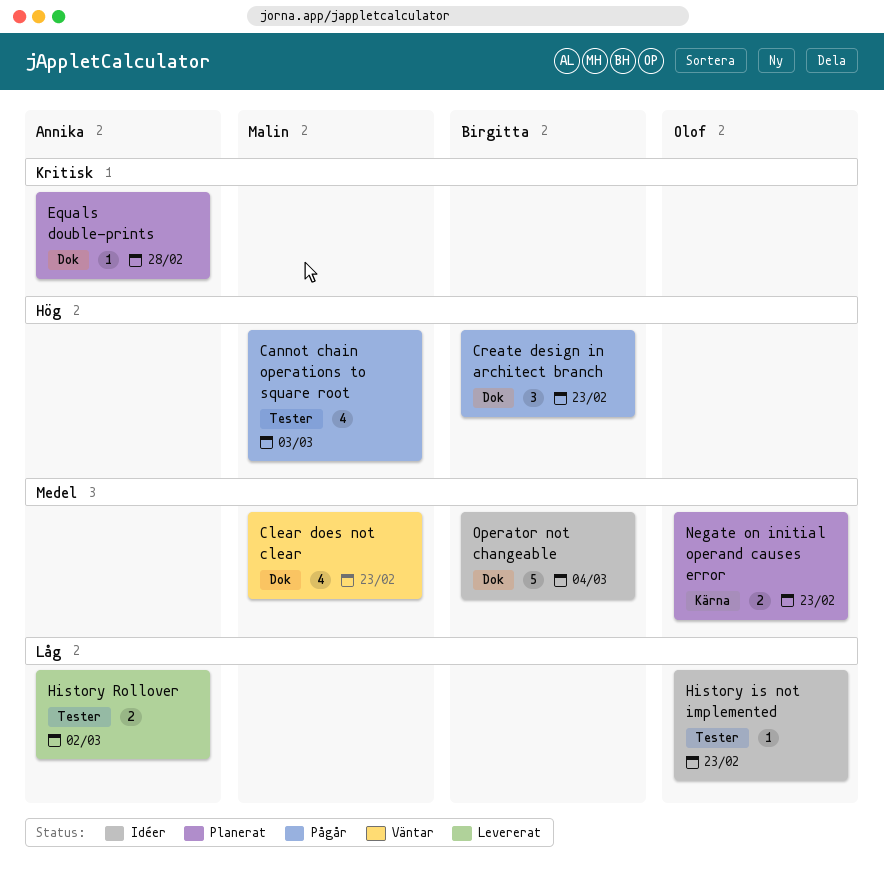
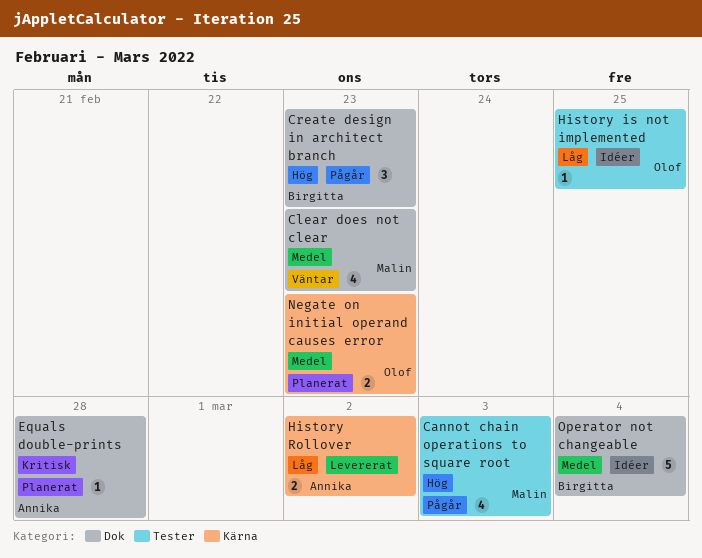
History is not implemented, due: Feb 23 -> Feb 25
History Rollover, label: Tester -> Kärna

